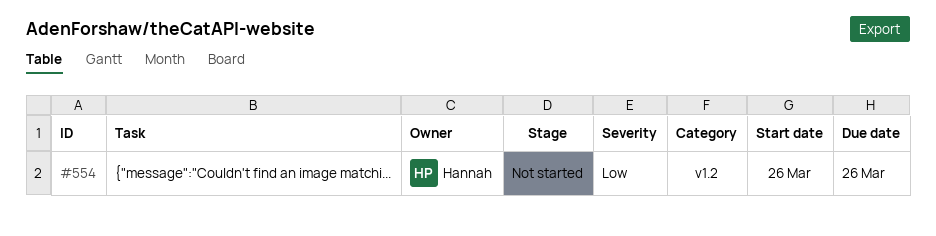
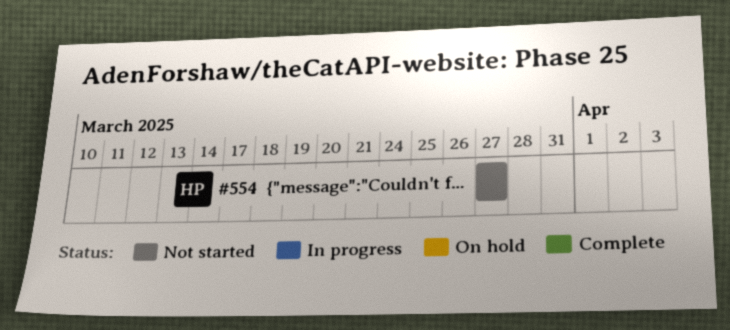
#554, start: Mar 26 -> Mar 27
#554, due: Mar 26 -> Mar 27

